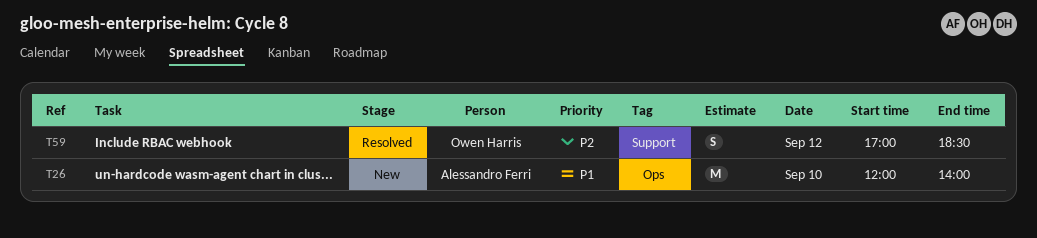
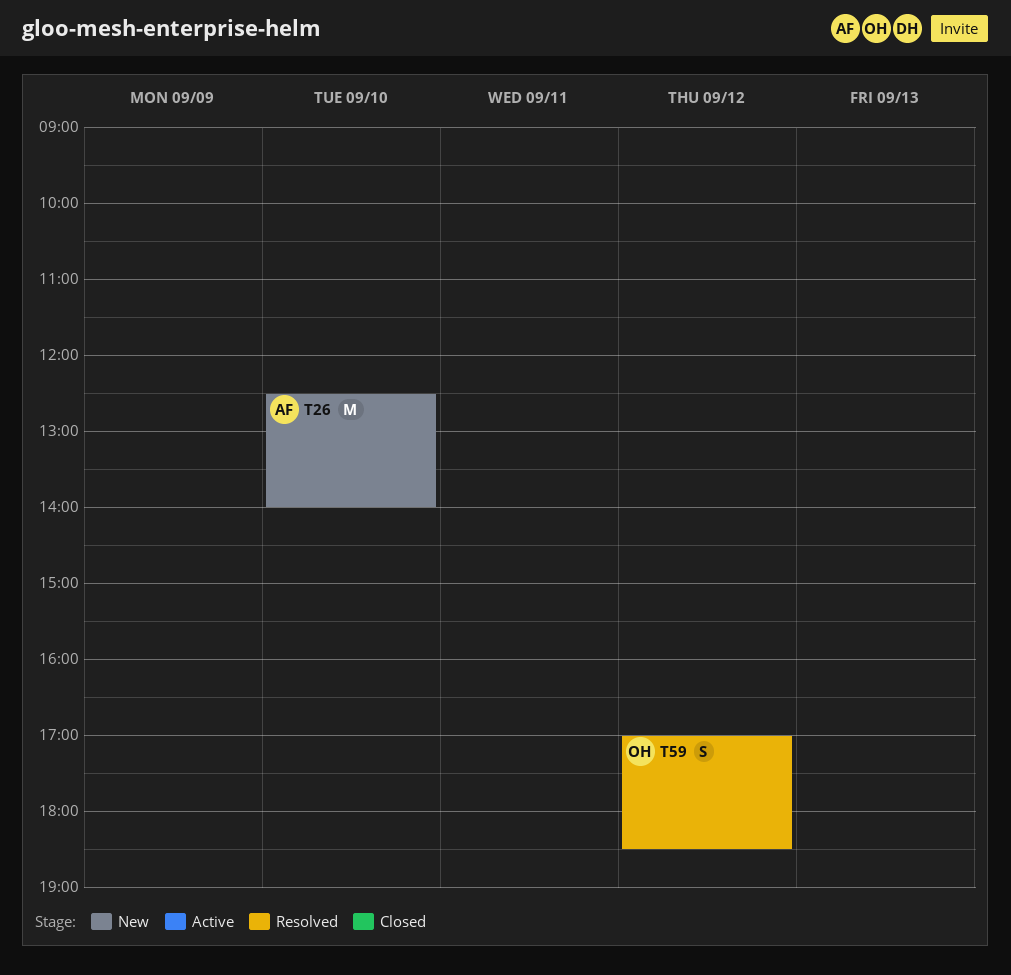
T26, begins: 12:00 -> 12:30

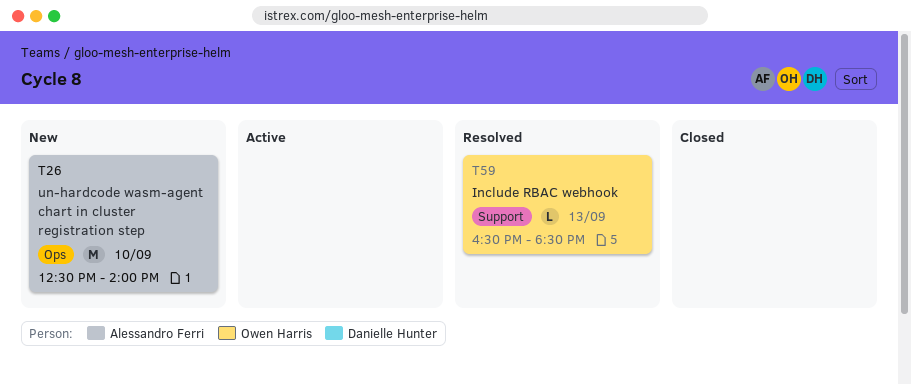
T59, estimate: S -> L
T59, day: Sep 12 -> Sep 13
T59, begins: 17:00 -> 16:30

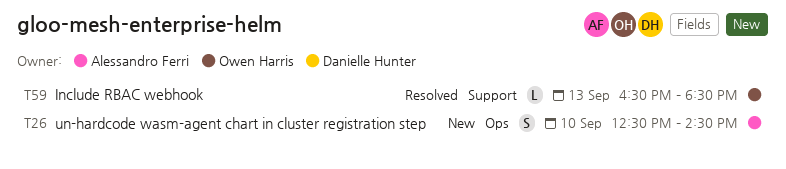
T26, estimate: M -> S
T26, ends: 14:00 -> 14:30

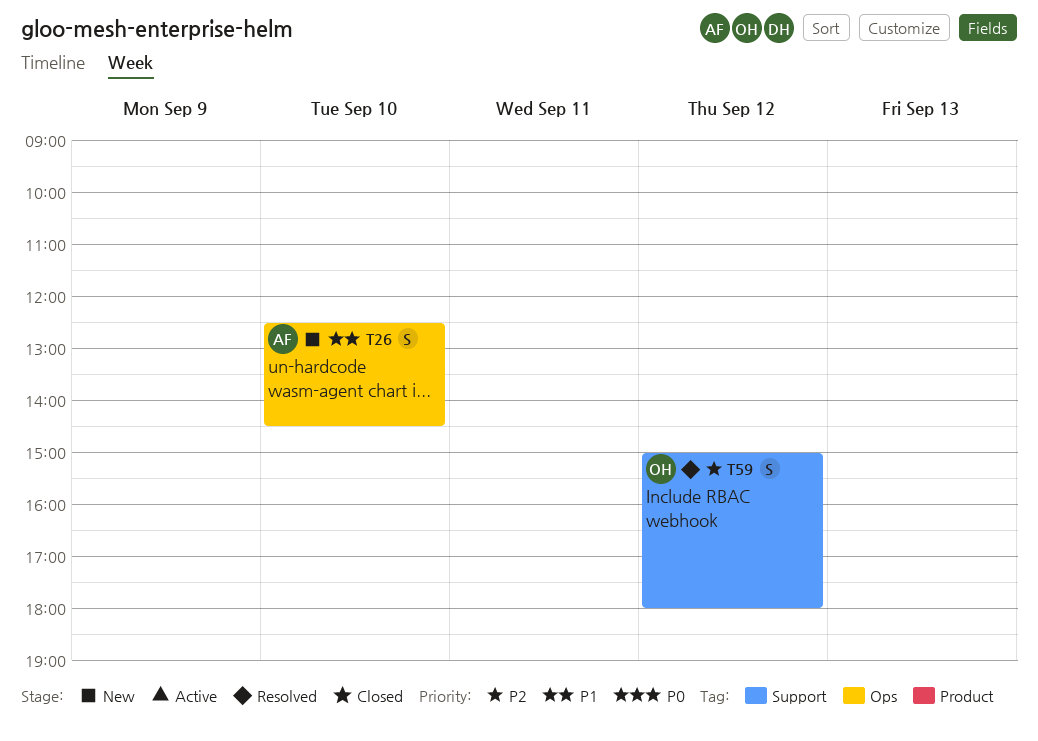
T59, estimate: L -> S
T59, day: Sep 13 -> Sep 12
T59, begins: 16:30 -> 15:00
T59, ends: 18:30 -> 18:00

